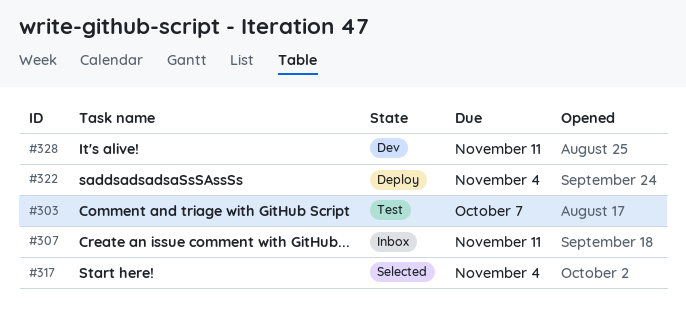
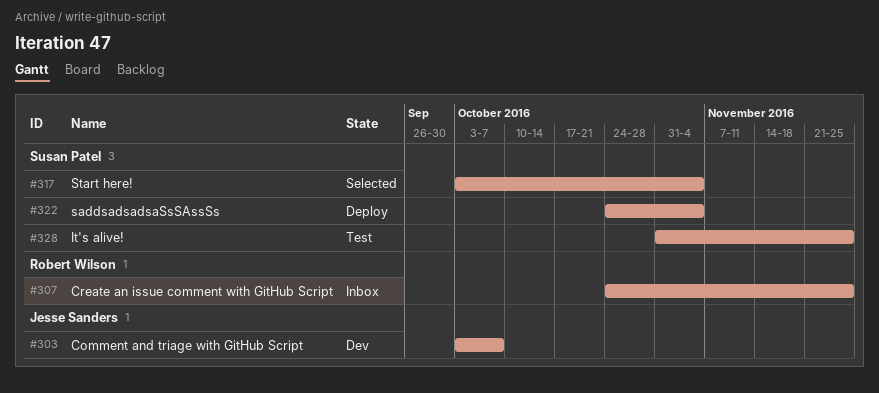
#303, status: Test -> Dev
#307, due: Nov 11 -> Nov 25
#328, status: Dev -> Test
#328, due: Nov 11 -> Nov 25

